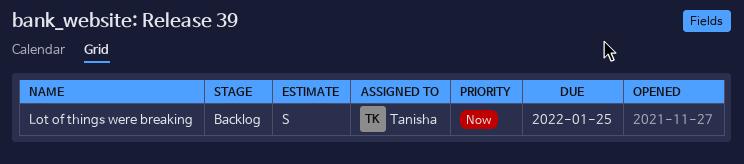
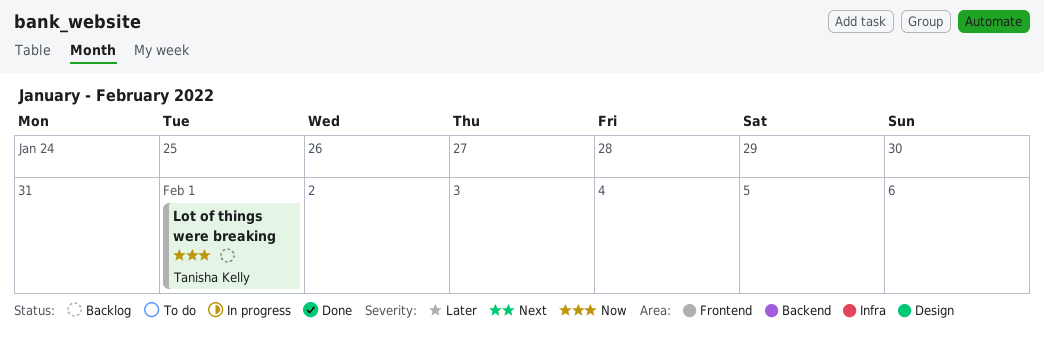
Lot of things were breaking, due: Jan 25 -> Feb 1

